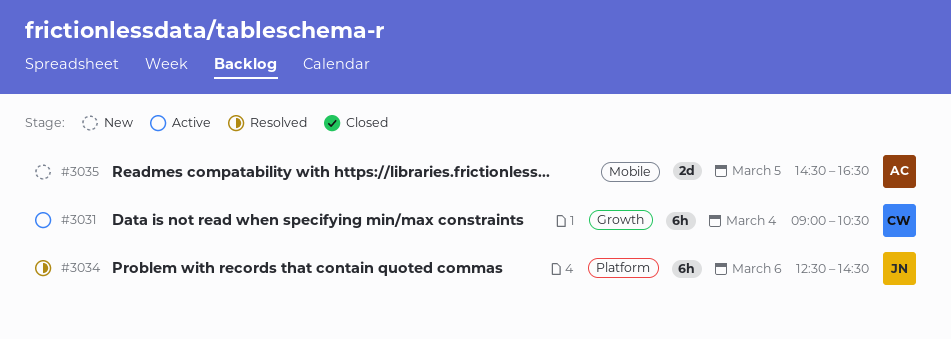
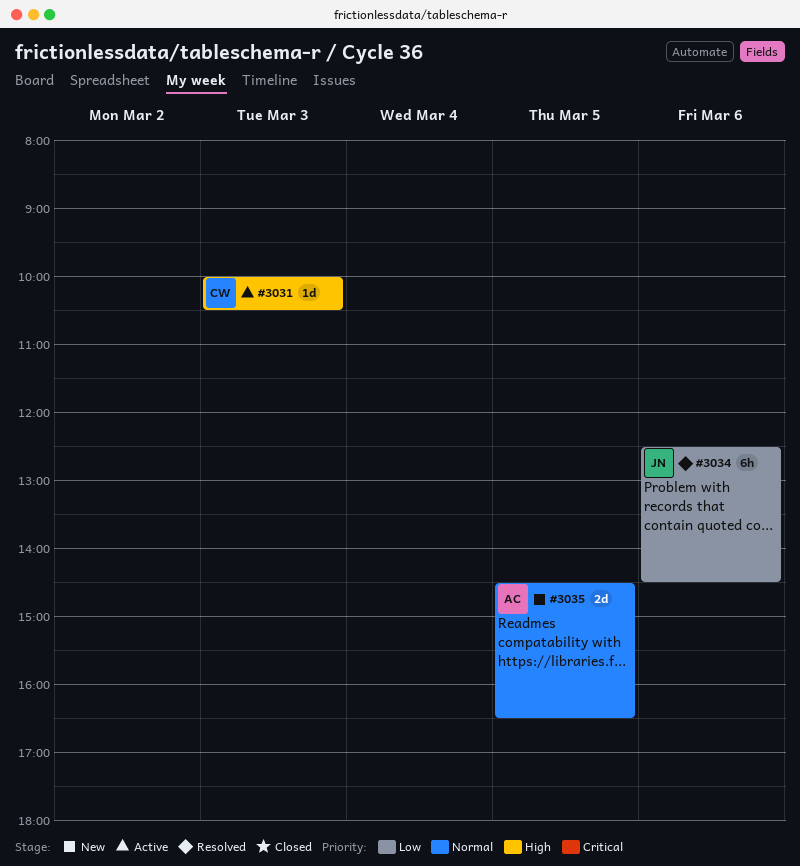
#3031, estimate: 6h -> 1d
#3031, day: Mar 4 -> Mar 3
#3031, begins: 09:00 -> 10:00

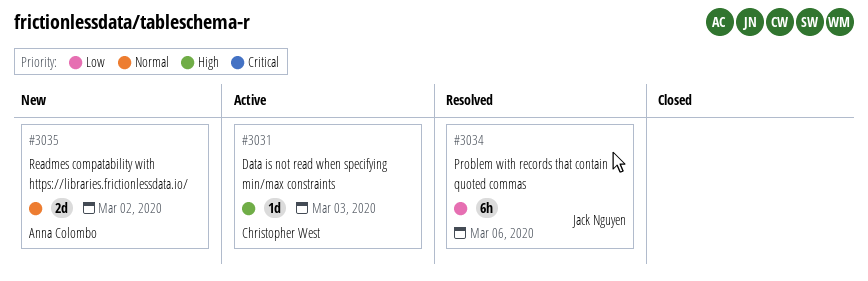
#3035, day: Mar 5 -> Mar 2

